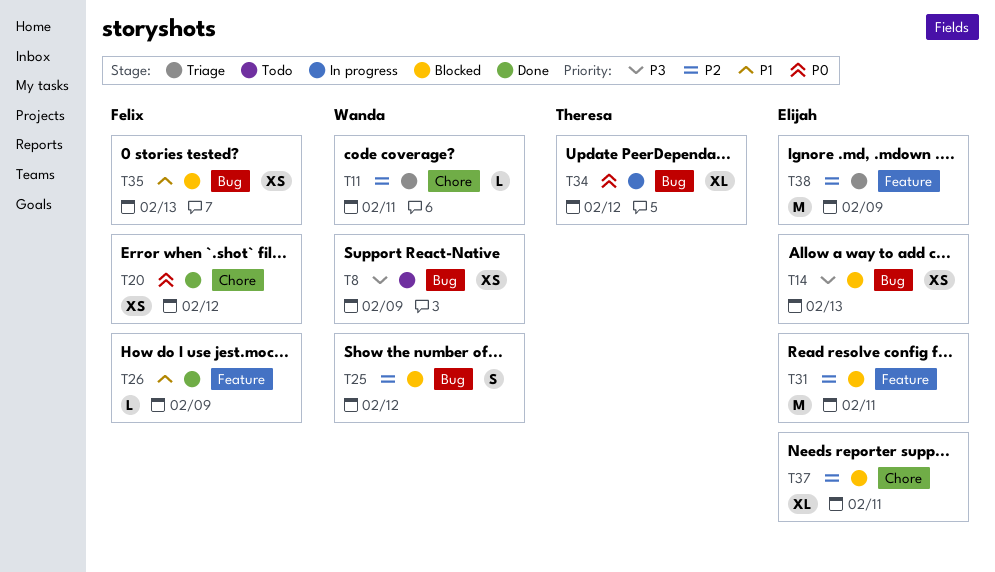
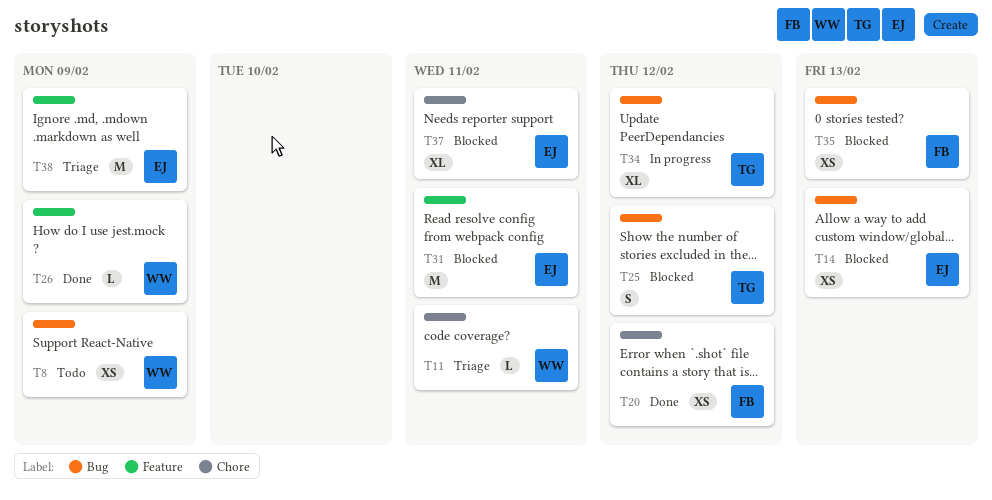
T25, owner: Wanda -> Theresa
T26, owner: Felix -> Wanda

